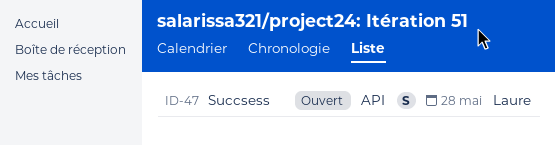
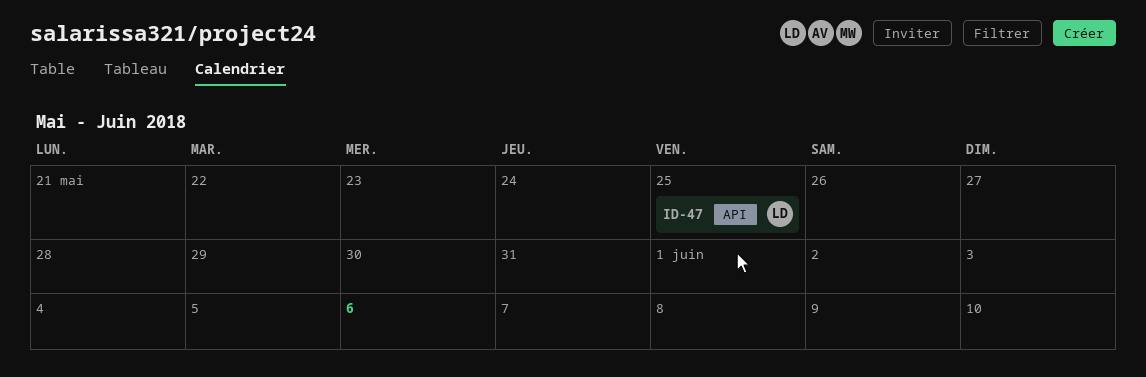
ID-47, due: May 28 -> May 25

